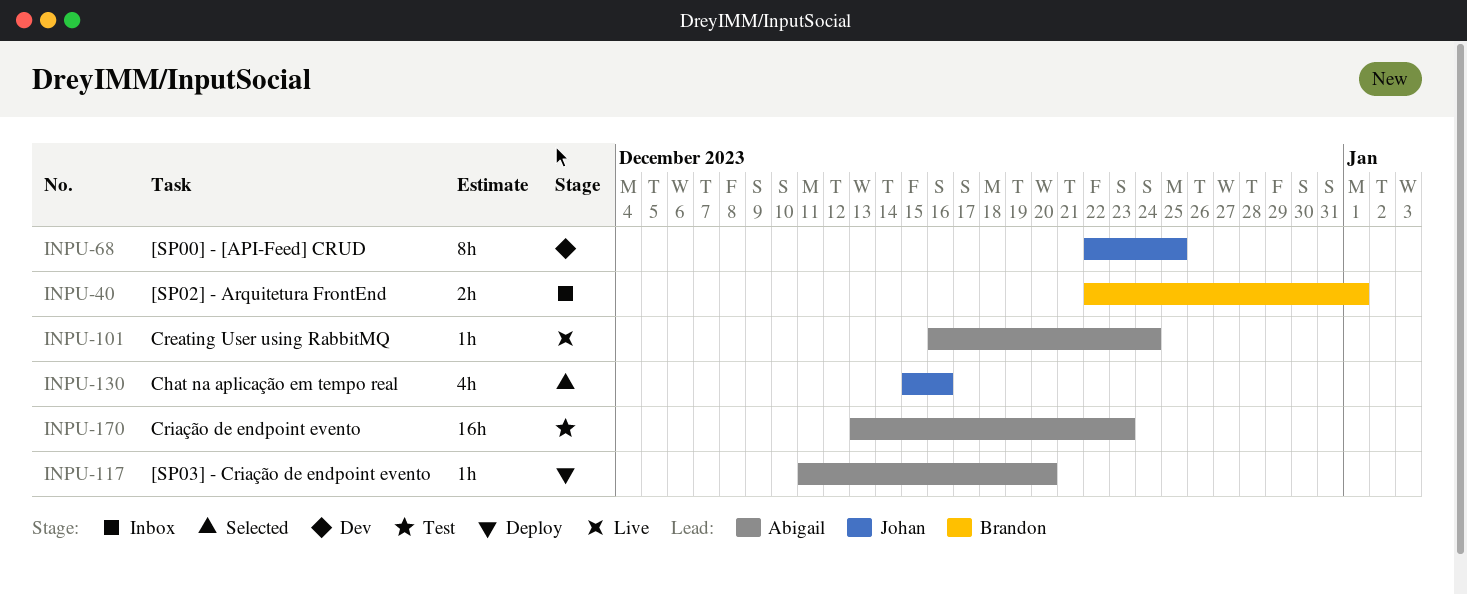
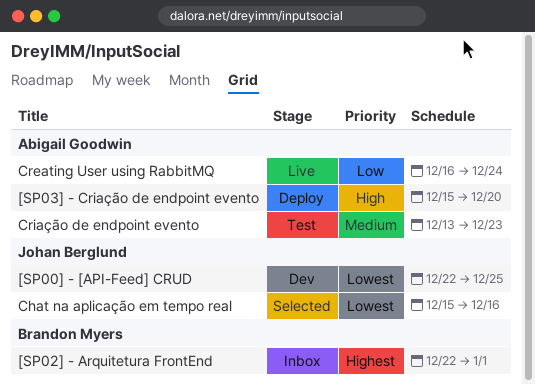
[SP03] - Criação de endpoint evento, start: Dec 11 -> Dec 15

